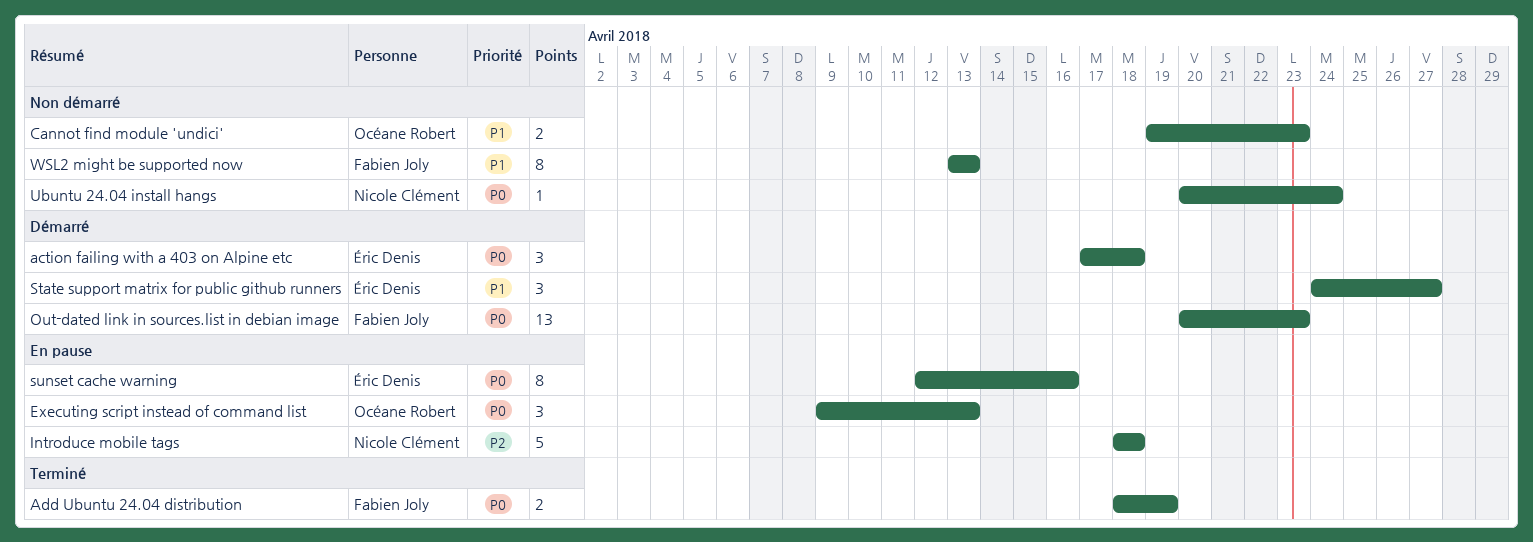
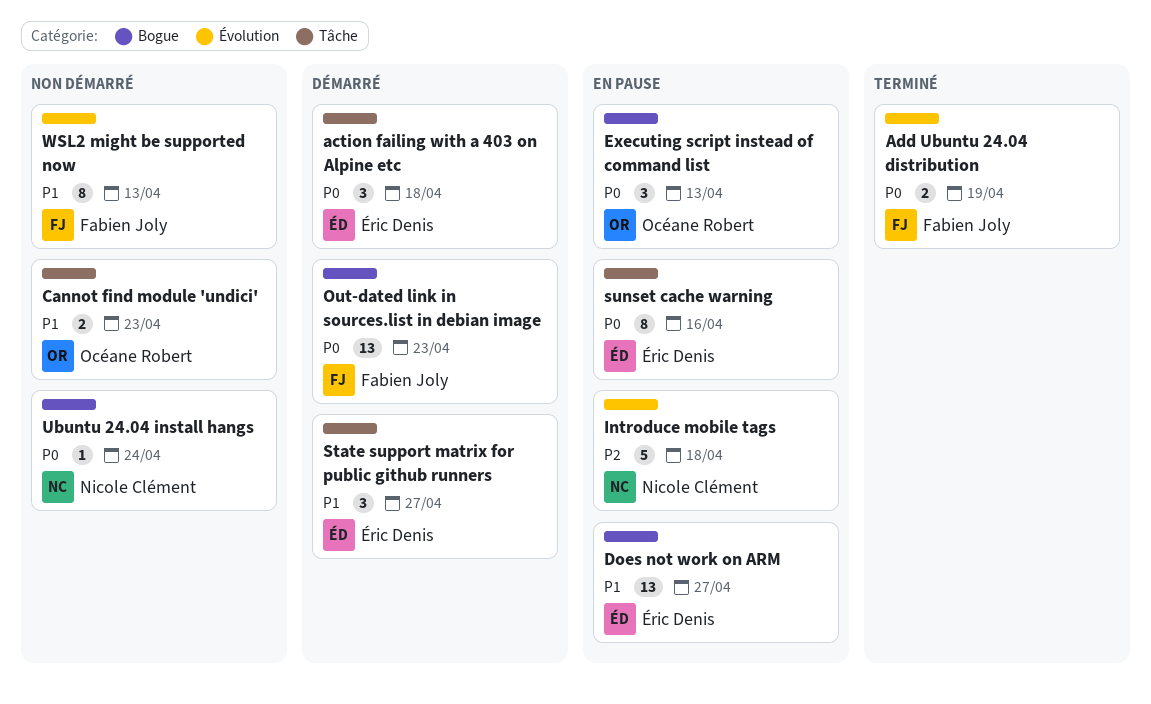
Does not work on ARM: none -> present

